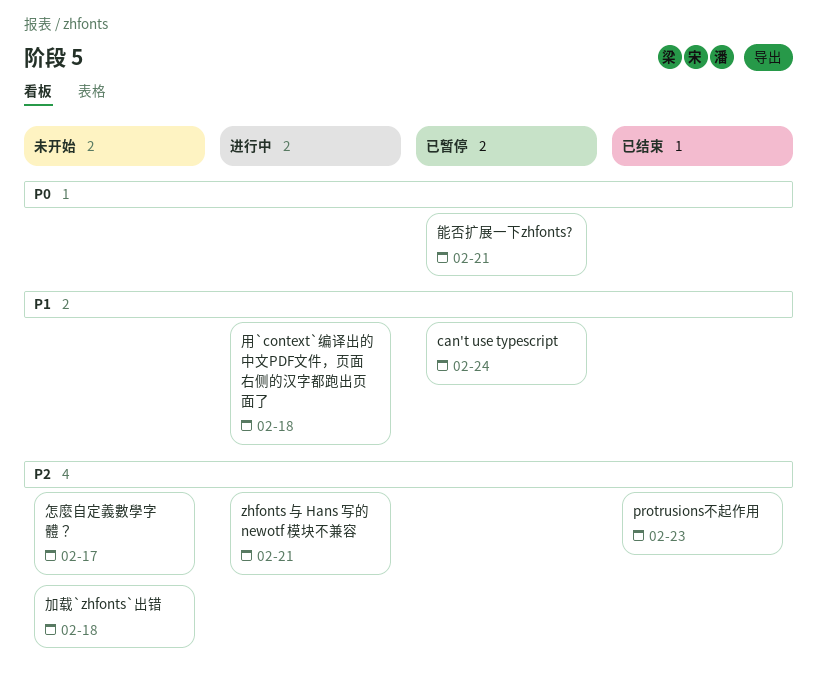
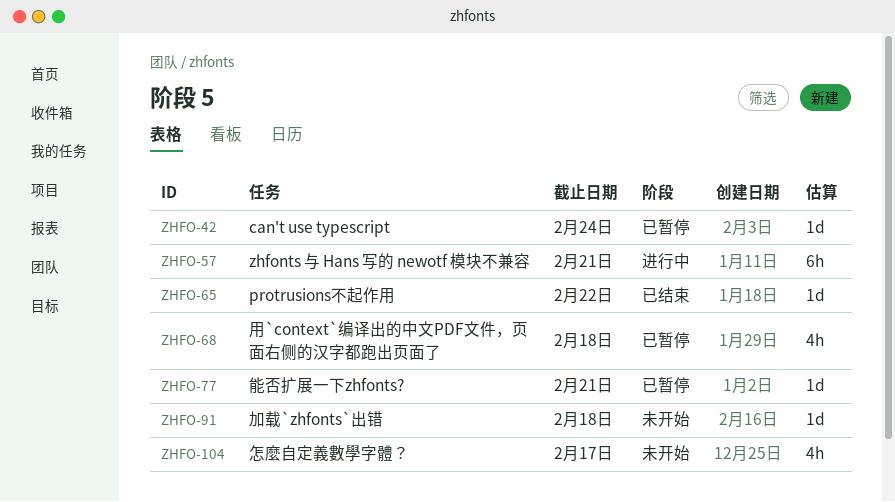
protrusions不起作用, due: Feb 23 -> Feb 22
用`context`编译出的中文PDF文件，页面右侧的汉字都跑出页面了, status: 进行中 -> 已暂停

